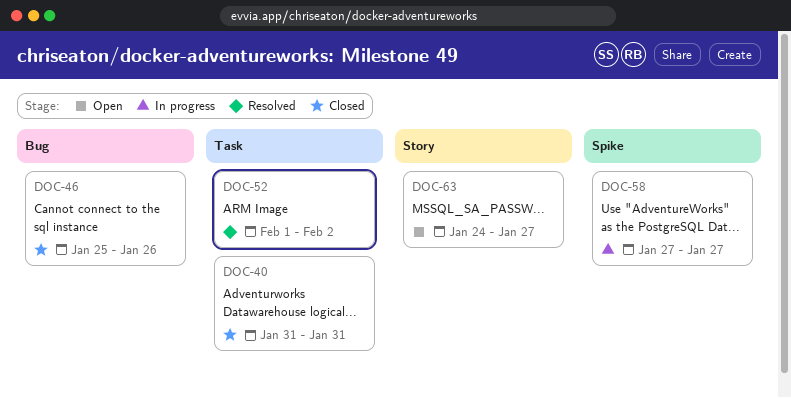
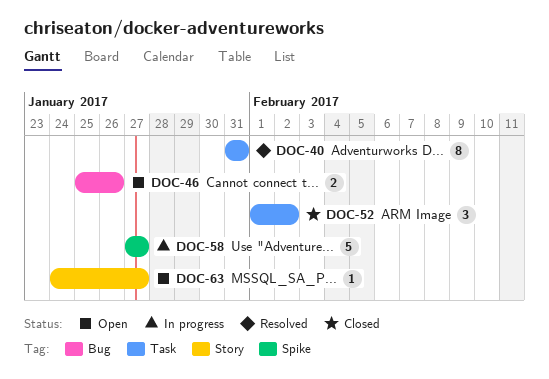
DOC-40, status: Closed -> Resolved
DOC-46, status: Closed -> Open
DOC-52, status: Resolved -> Closed

